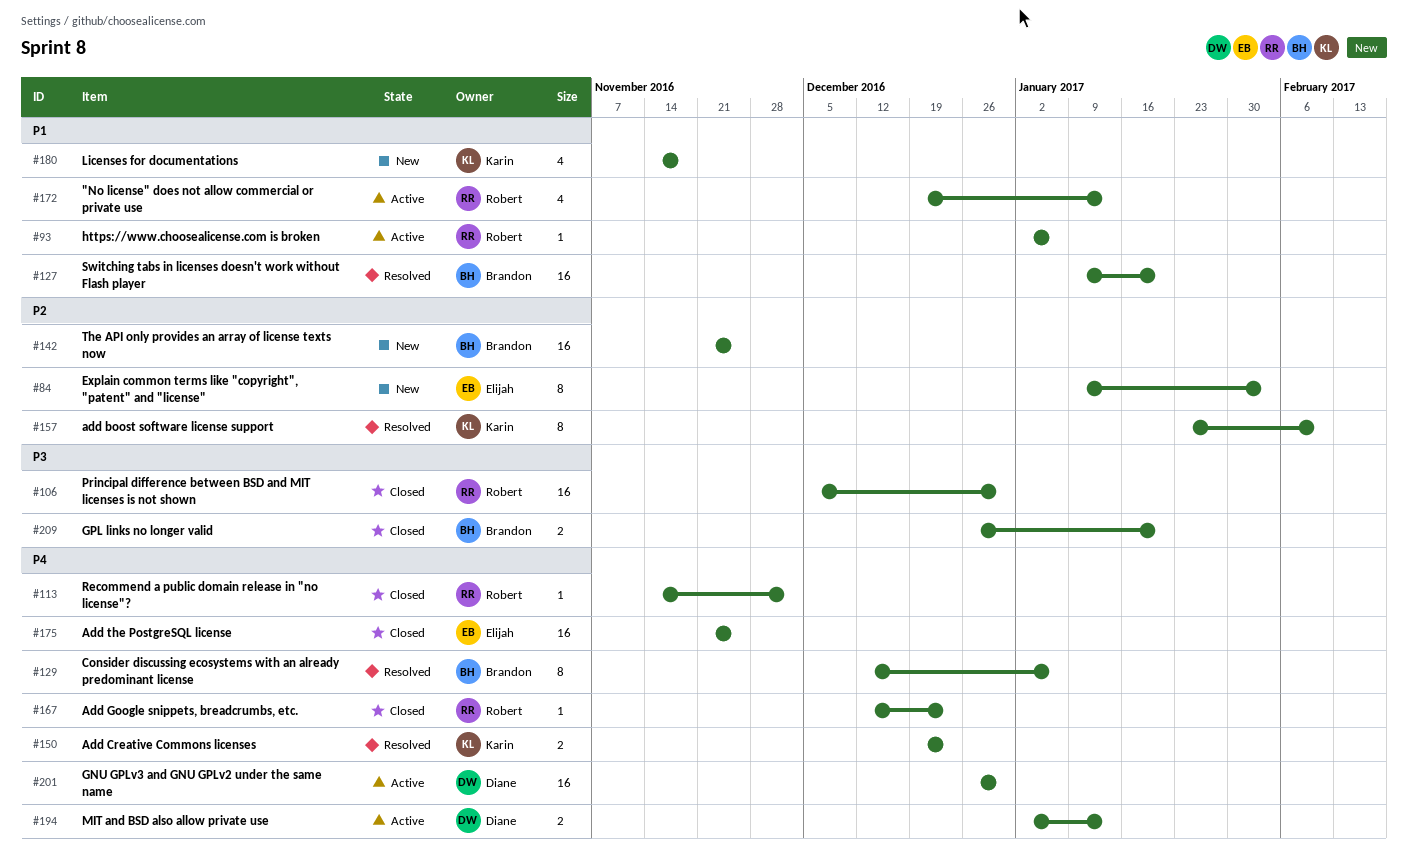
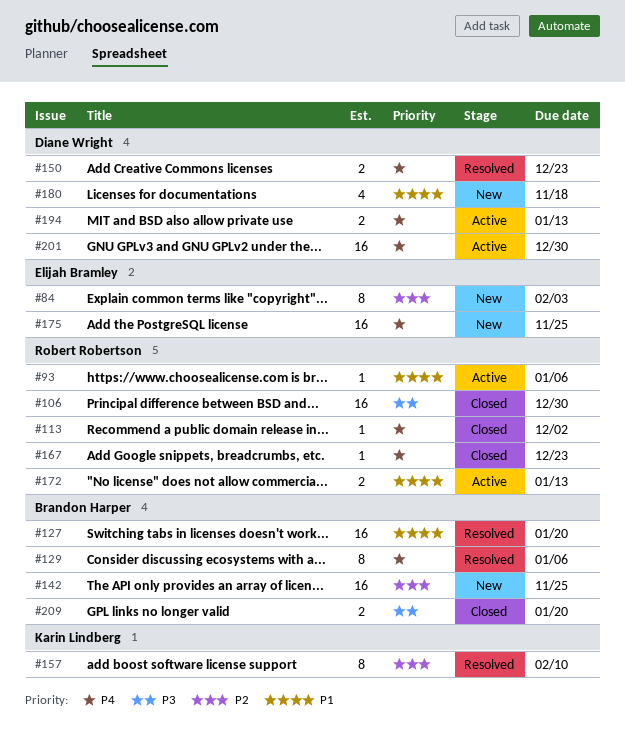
#150, owner: Karin Lindberg -> Diane Wright
#172, estimate: 4 -> 2
#175, status: Closed -> New
#180, owner: Karin Lindberg -> Diane Wright

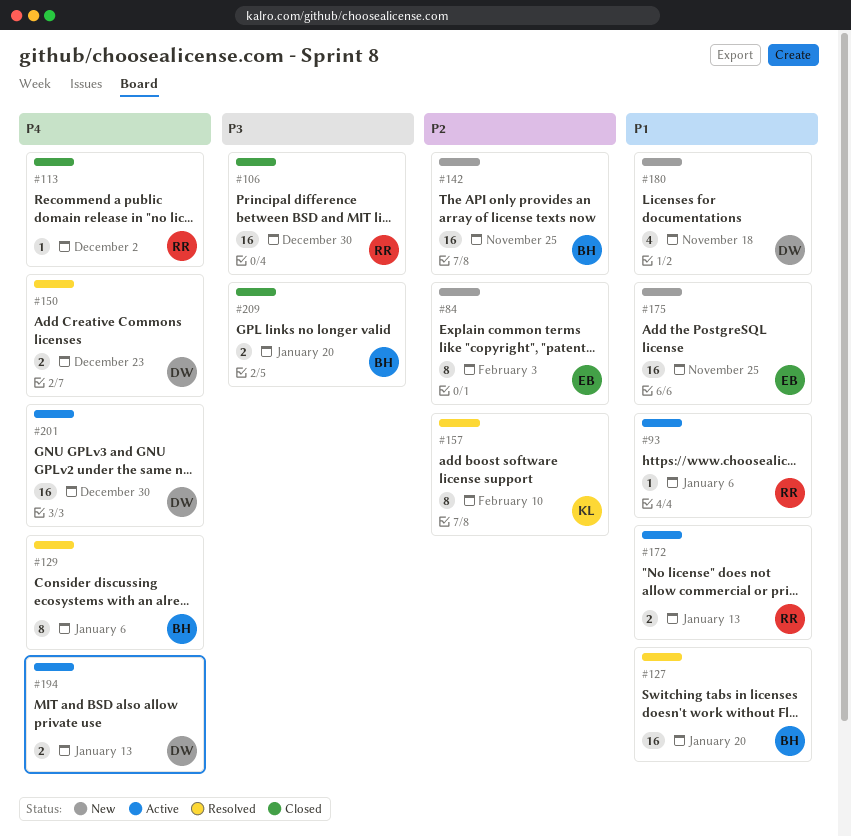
#167: present -> none
#175, priority: P4 -> P1

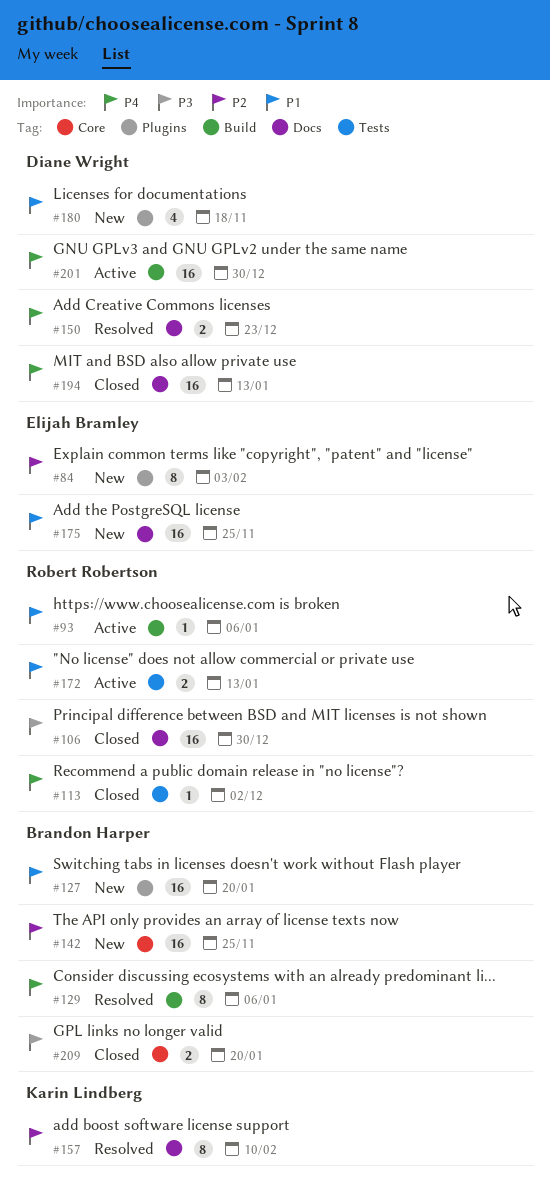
#127, status: Resolved -> New
#194, status: Active -> Closed
#194, estimate: 2 -> 16

